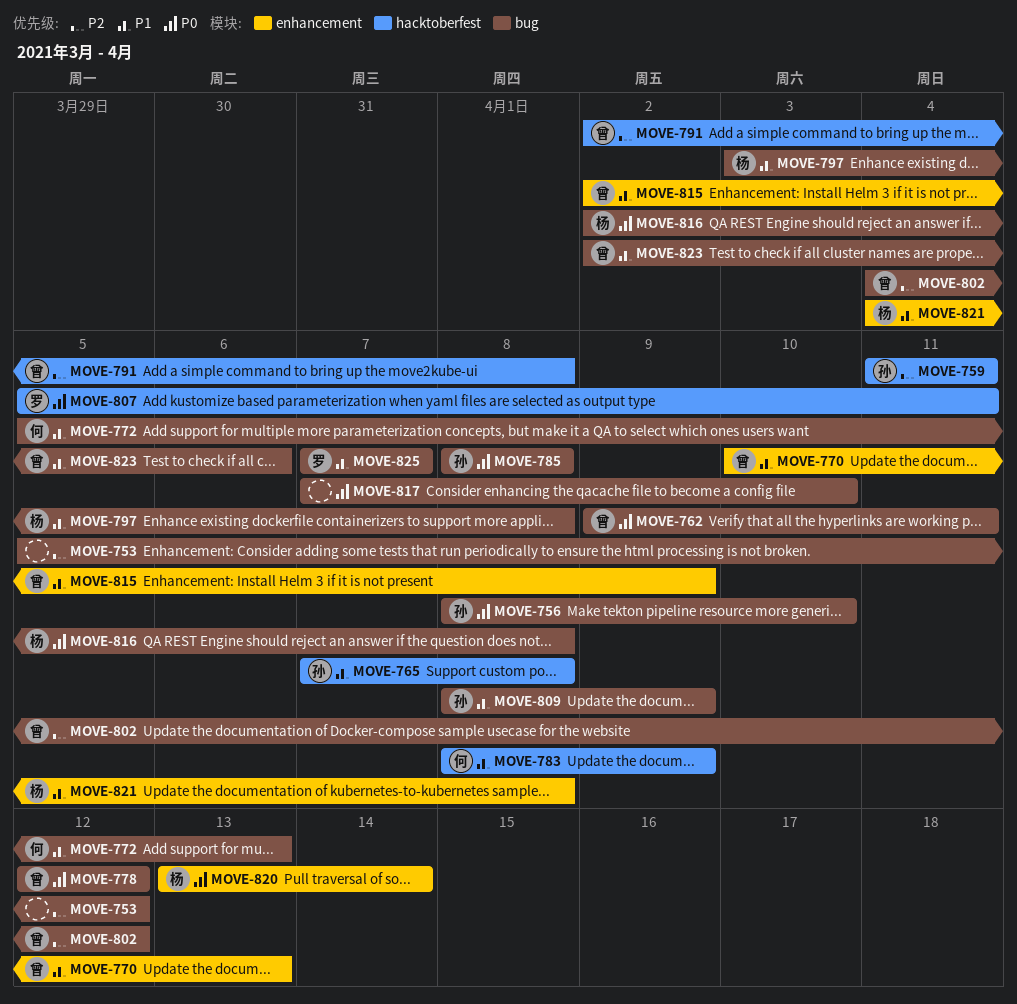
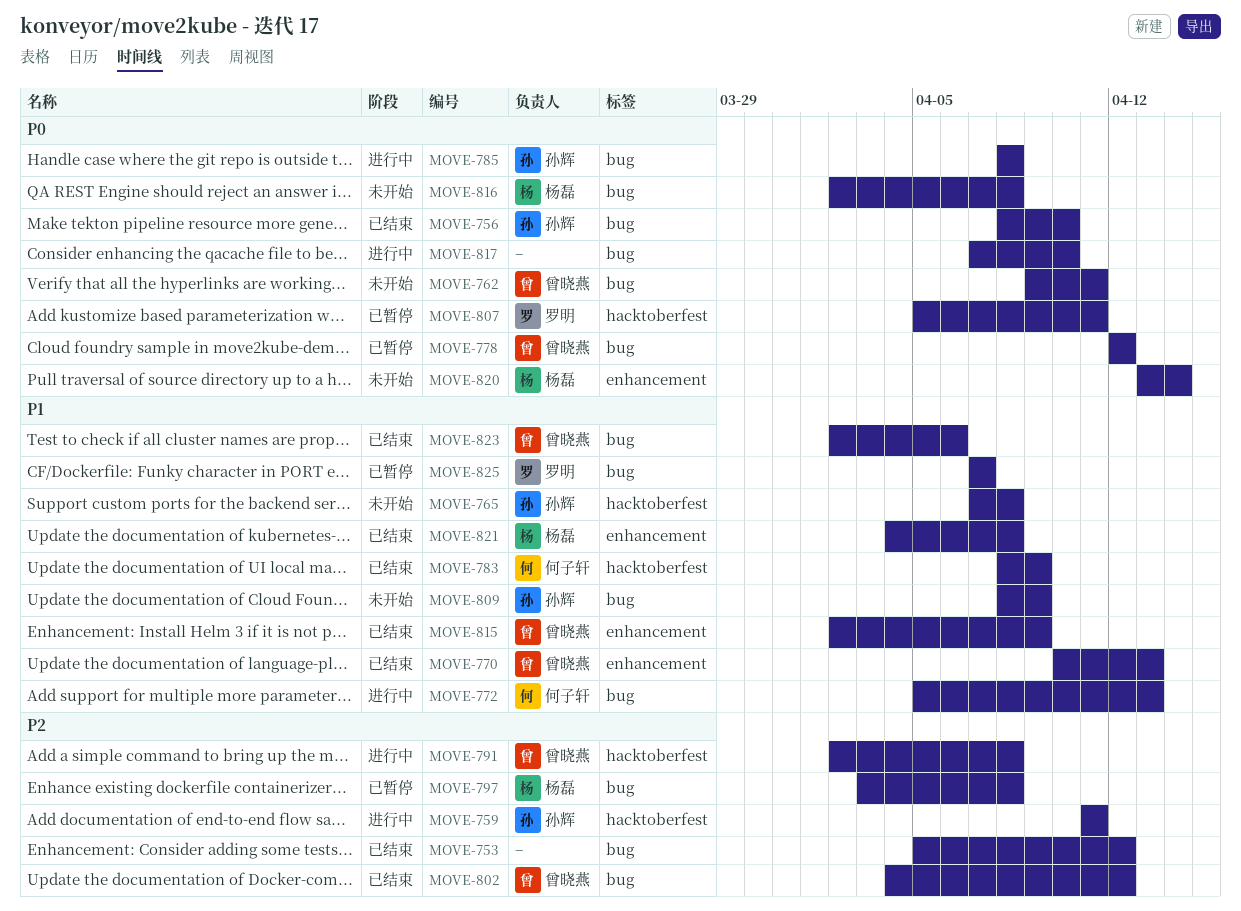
MOVE-797, priority: P1 -> P2

